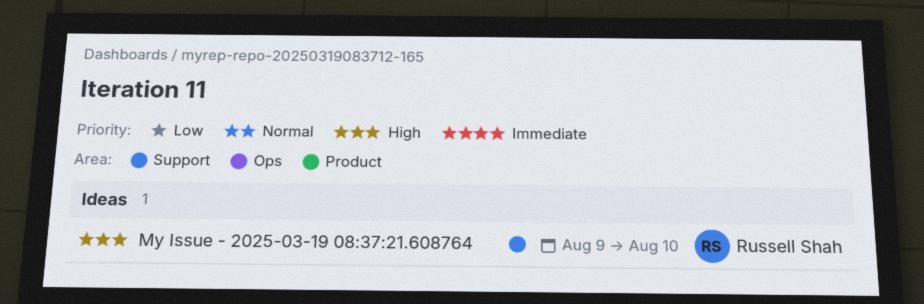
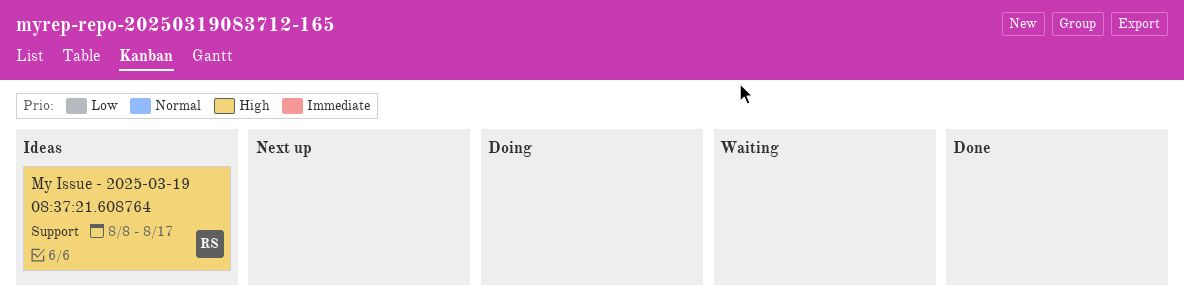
My Issue - 2025-03-19 08:37:21.608764, start: Aug 9 -> Aug 8
My Issue - 2025-03-19 08:37:21.608764, due: Aug 10 -> Aug 17

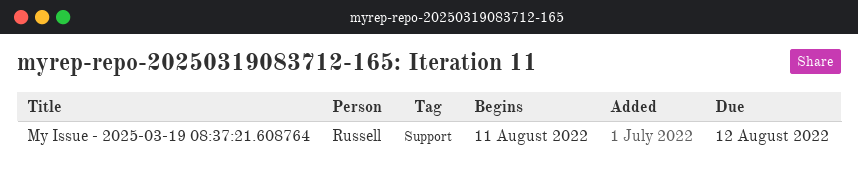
My Issue - 2025-03-19 08:37:21.608764, start: Aug 8 -> Aug 11
My Issue - 2025-03-19 08:37:21.608764, due: Aug 17 -> Aug 12

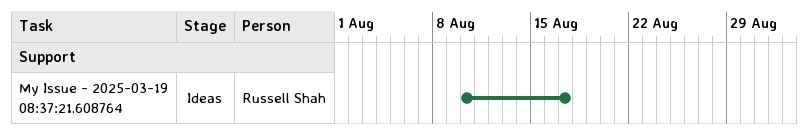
My Issue - 2025-03-19 08:37:21.608764, start: Aug 11 -> Aug 10
My Issue - 2025-03-19 08:37:21.608764, due: Aug 12 -> Aug 17

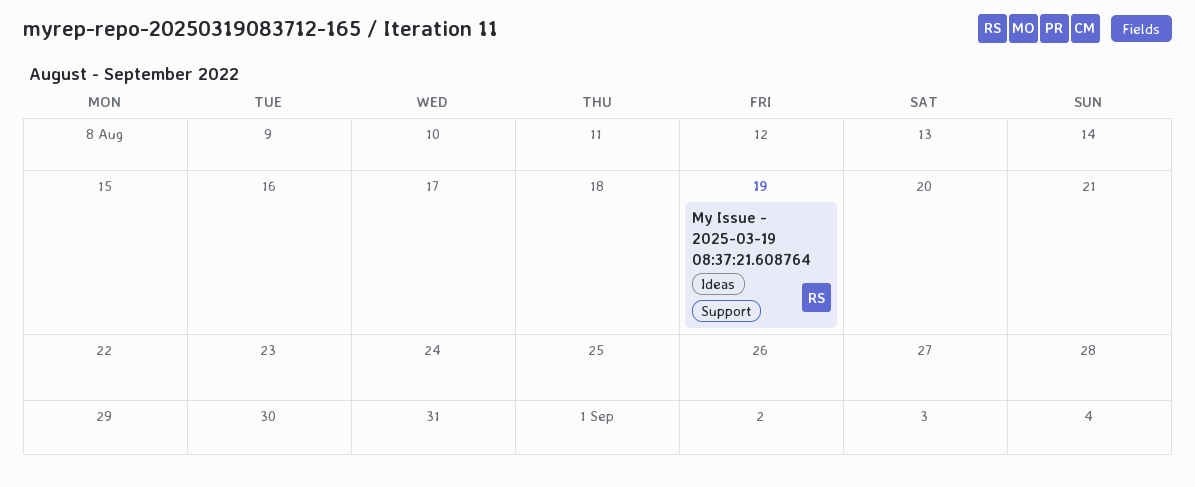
My Issue - 2025-03-19 08:37:21.608764, due: Aug 17 -> Aug 19

